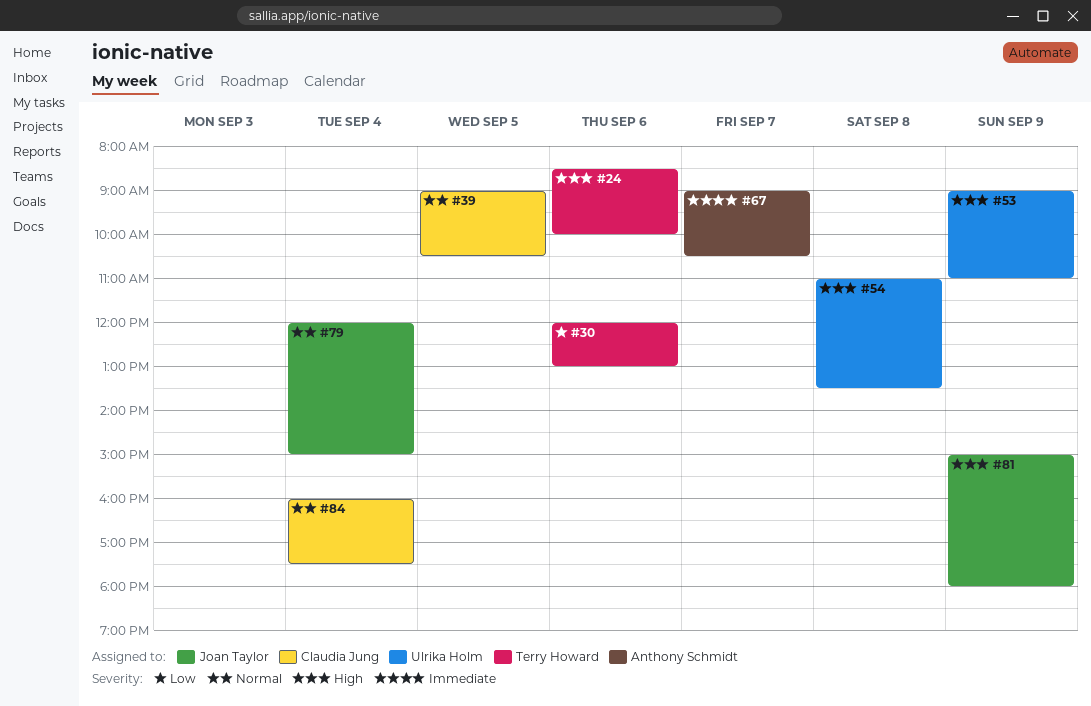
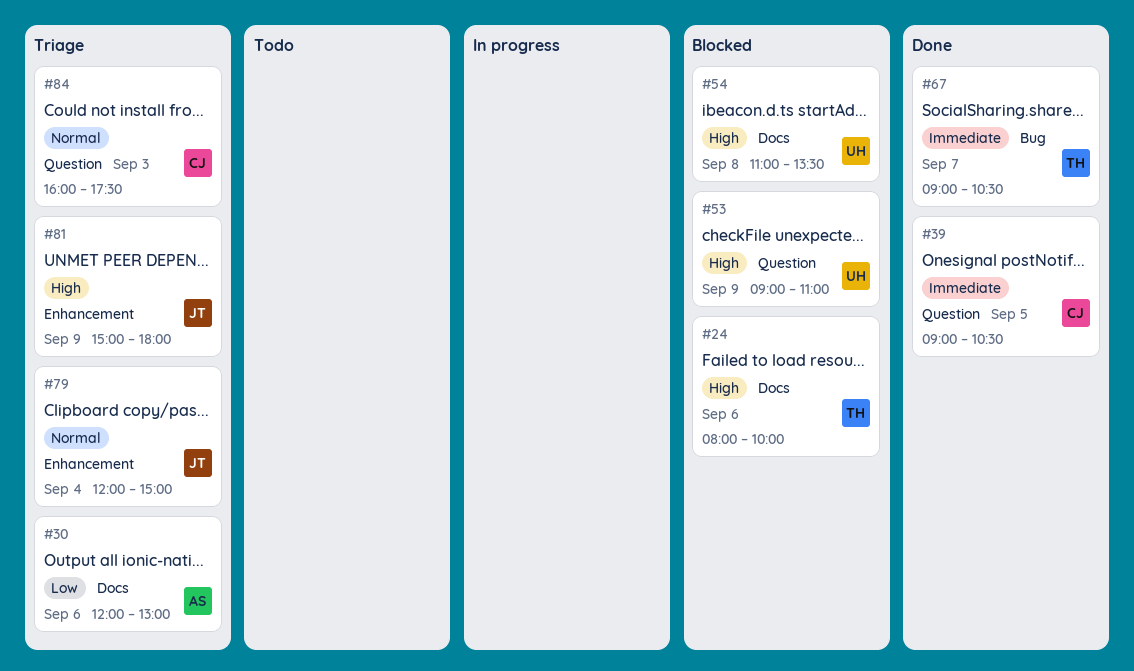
#24, begins: 08:30 -> 08:00
#30, owner: Terry Howard -> Anthony Schmidt
#39, priority: Normal -> Immediate
#67, owner: Anthony Schmidt -> Terry Howard
#84, day: Sep 4 -> Sep 3

